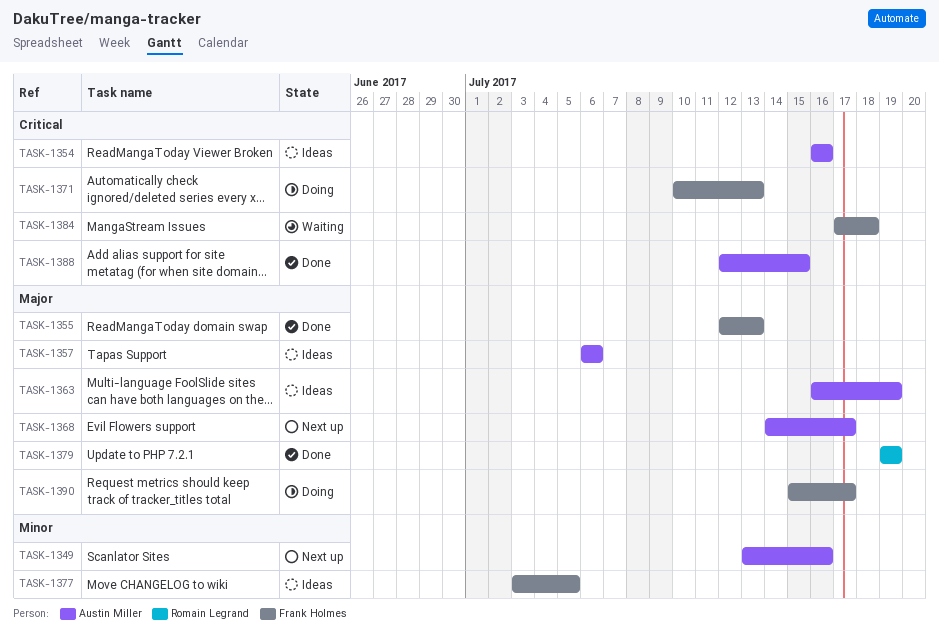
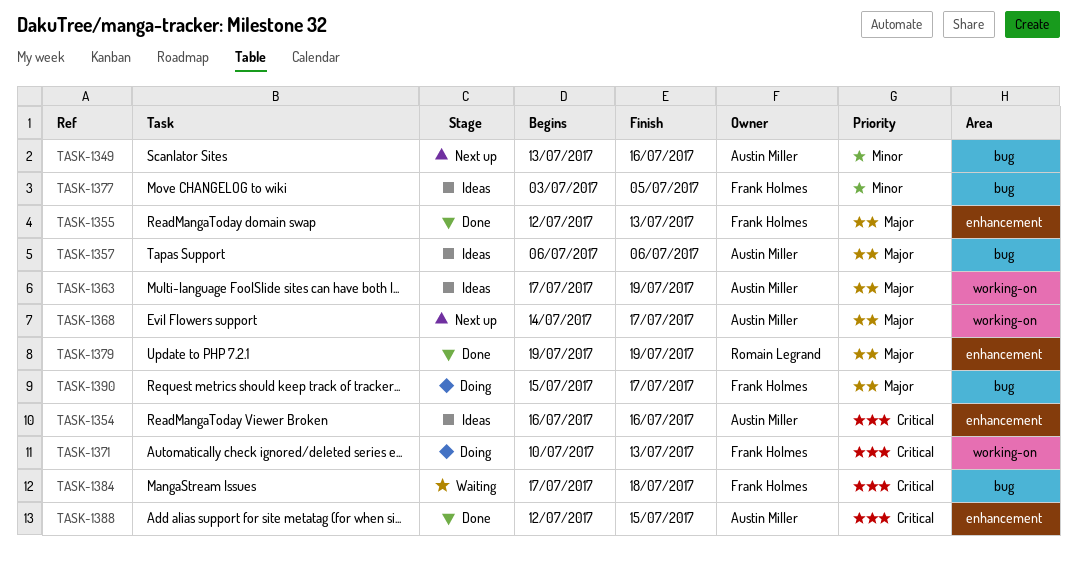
TASK-1363, start: Jul 16 -> Jul 17

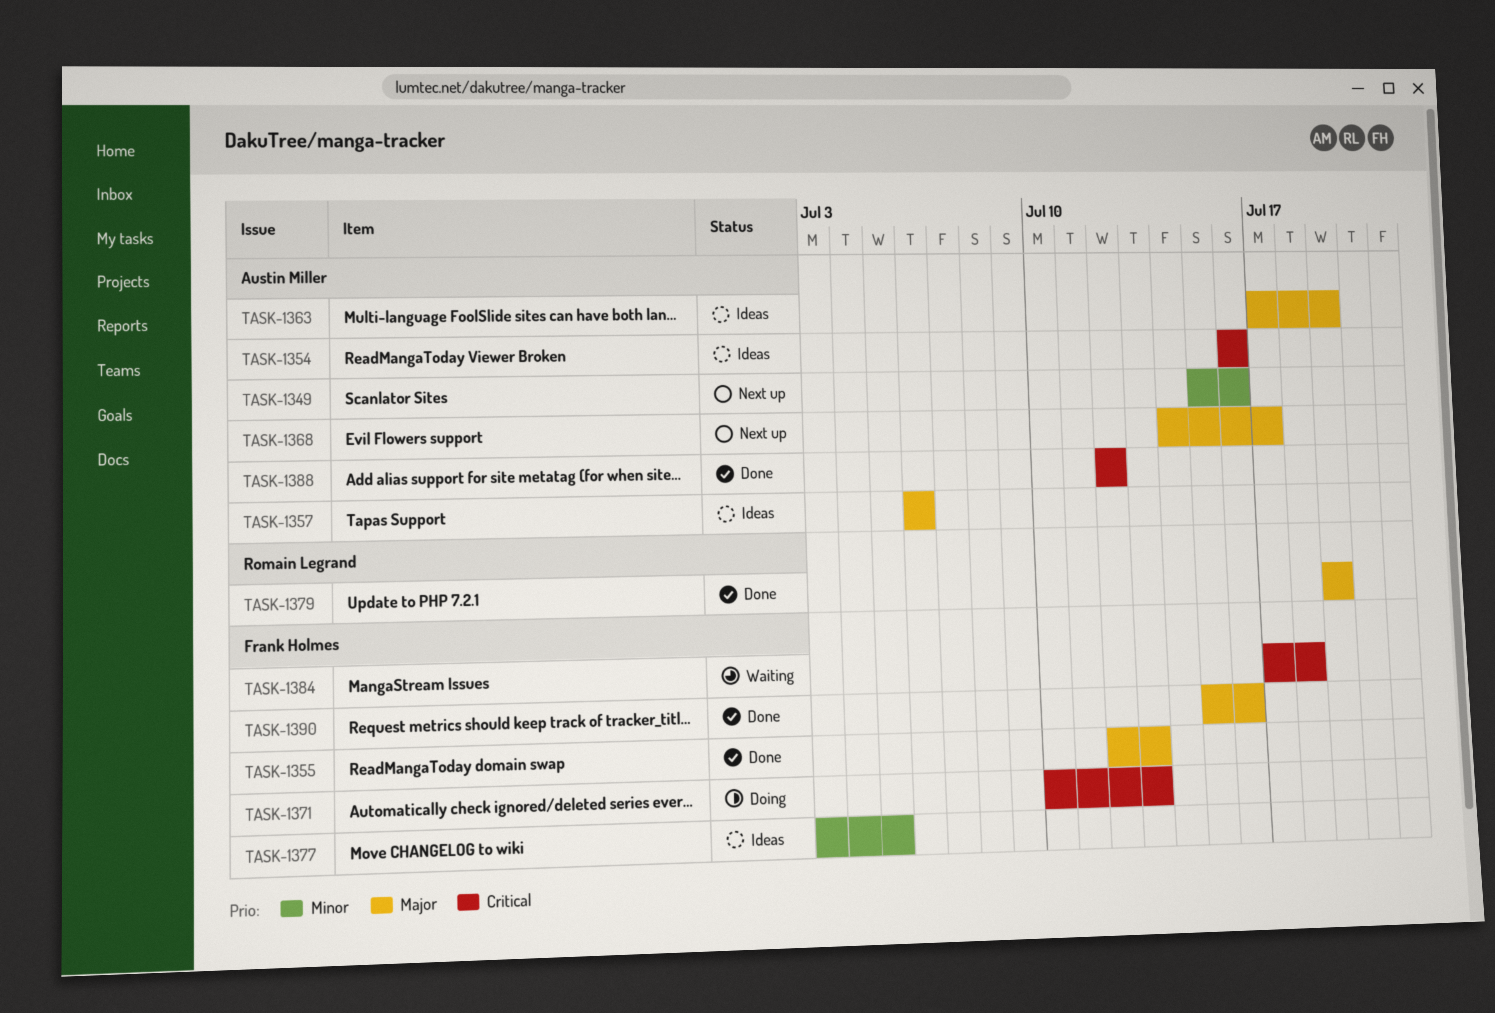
TASK-1349, start: Jul 13 -> Jul 15
TASK-1388, due: Jul 15 -> Jul 12
TASK-1390, status: Doing -> Done
TASK-1390, due: Jul 17 -> Jul 16

